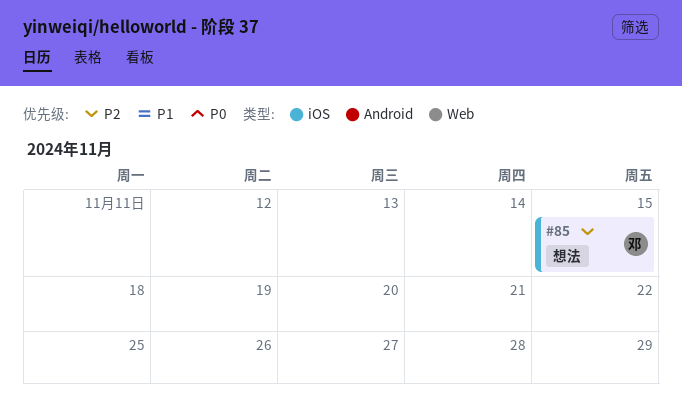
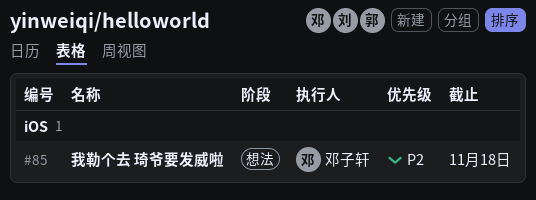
#85, due: Nov 15 -> Nov 18

